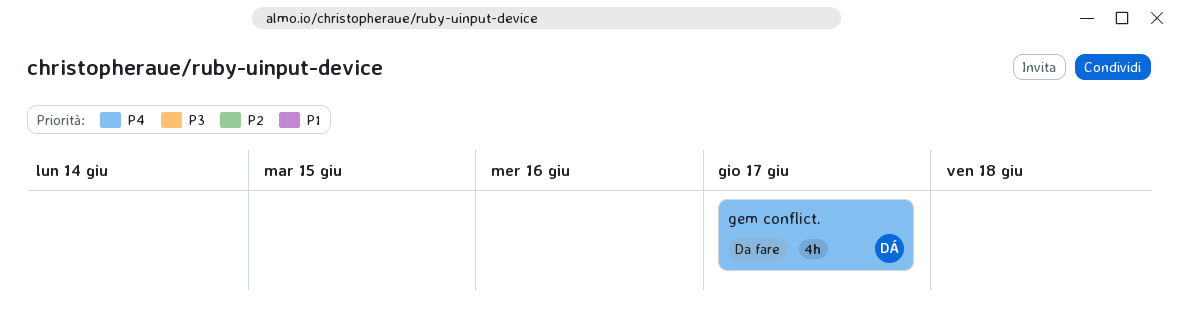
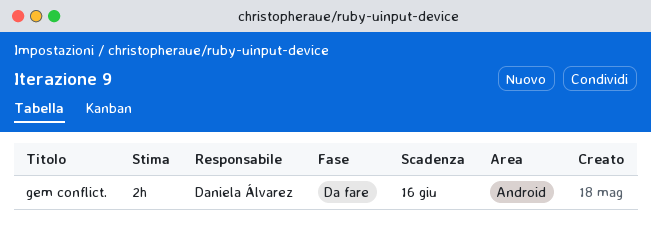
gem conflict., estimate: 4h -> 2h
gem conflict., due: Jun 17 -> Jun 16

